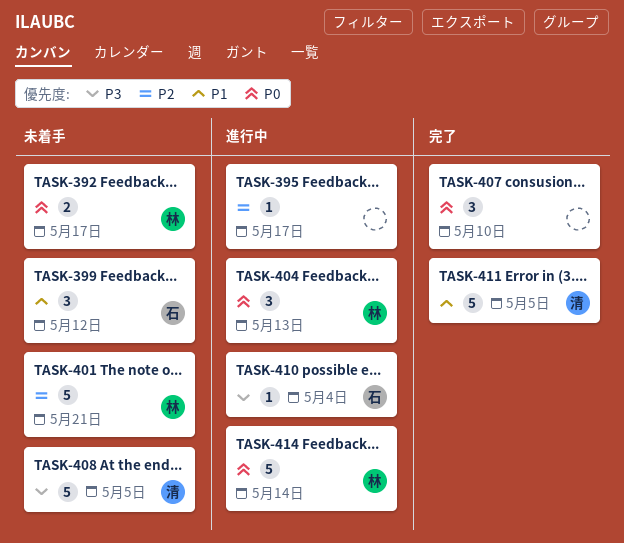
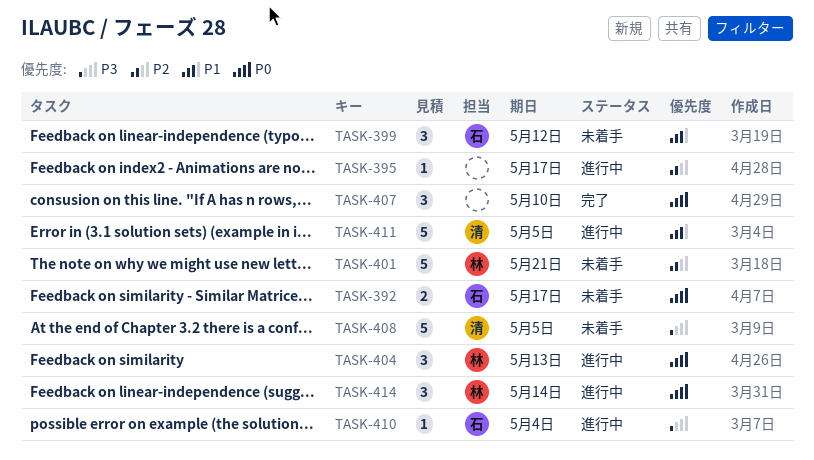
TASK-392, owner: 林 -> 石
TASK-411, status: 完了 -> 進行中
TASK-414, estimate: 5 -> 3

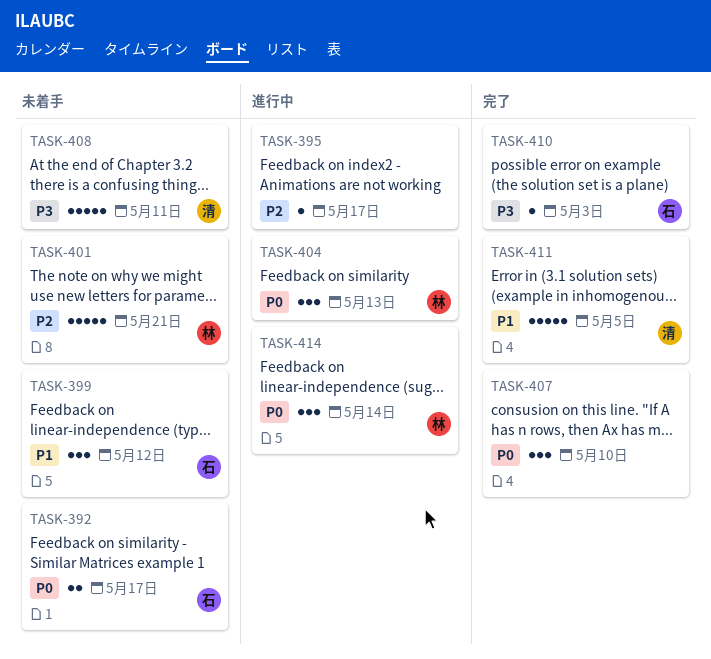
TASK-408, due: May 5 -> May 11
TASK-410, status: 進行中 -> 完了
TASK-410, due: May 4 -> May 3
TASK-411, status: 進行中 -> 完了

